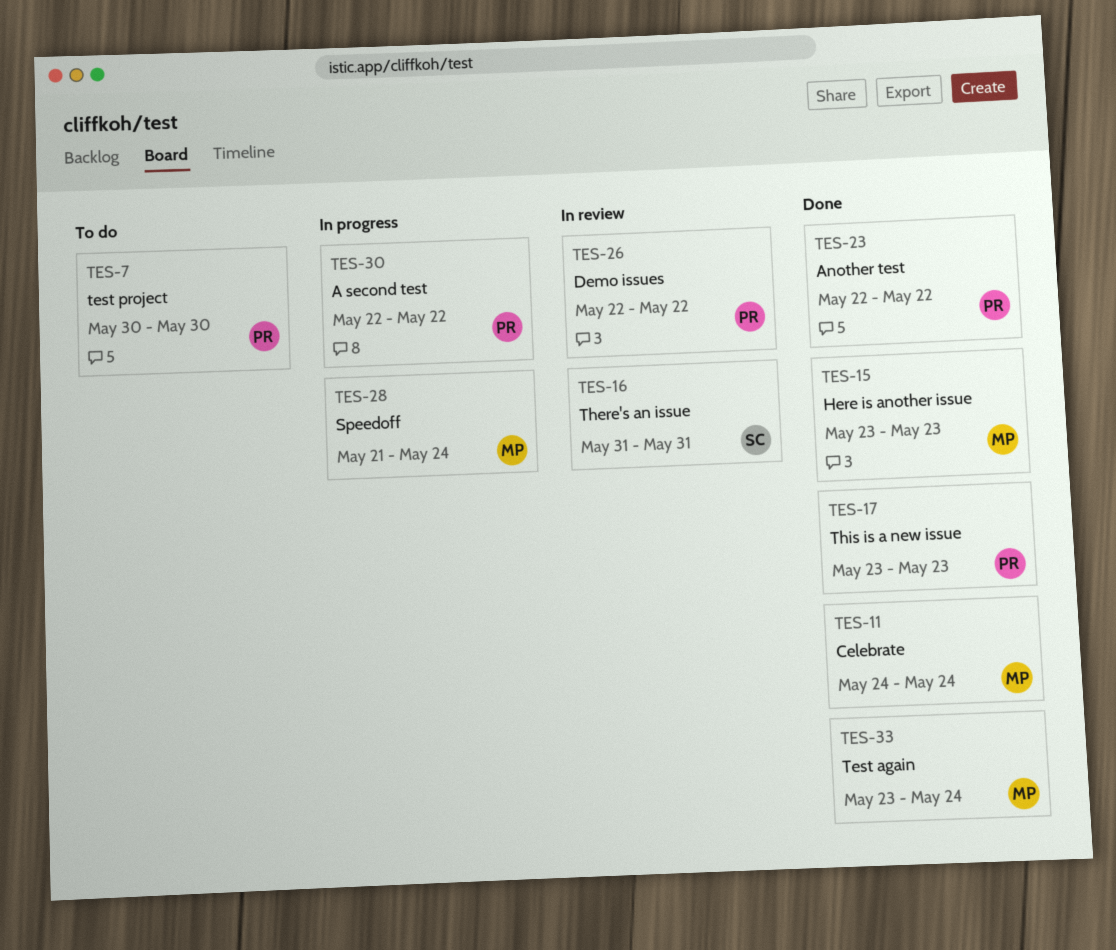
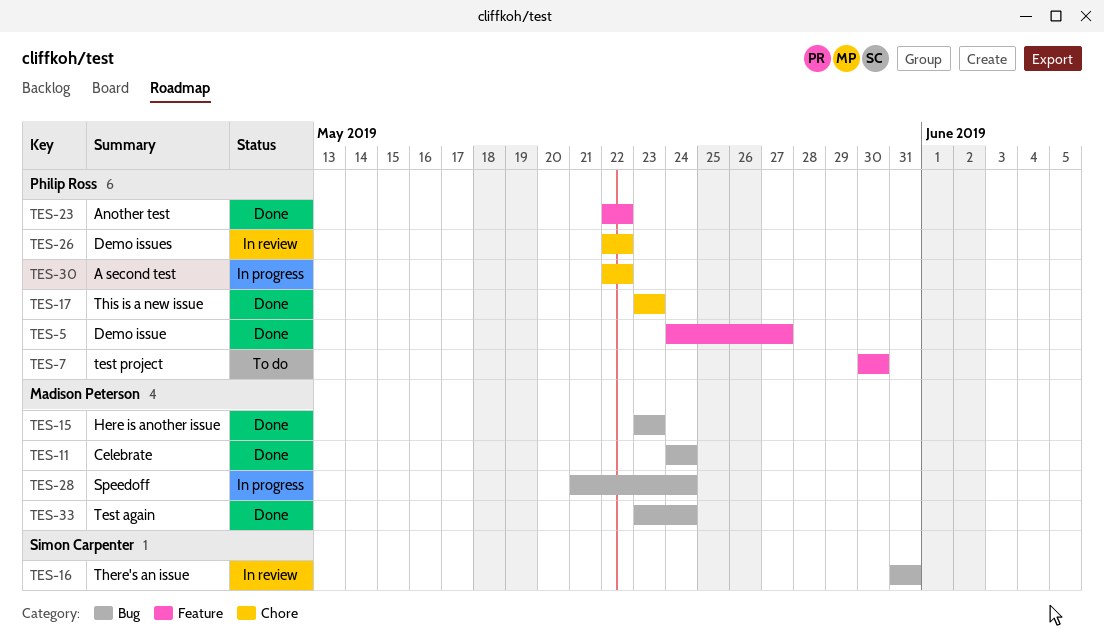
TES-5: none -> present

